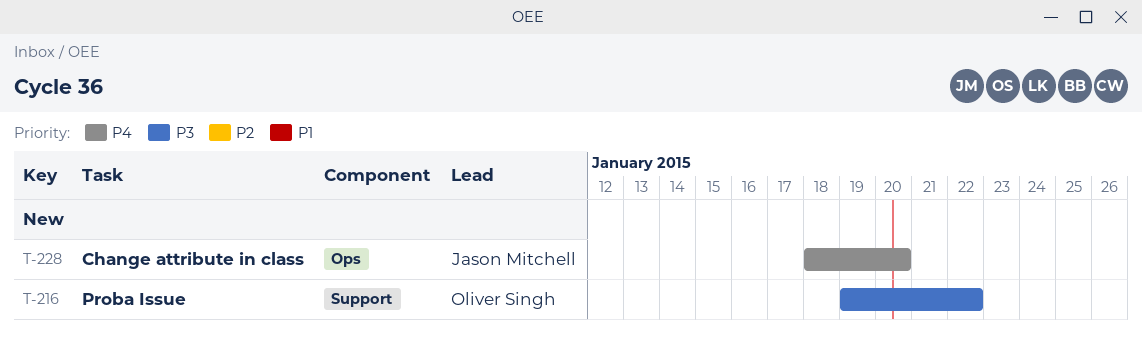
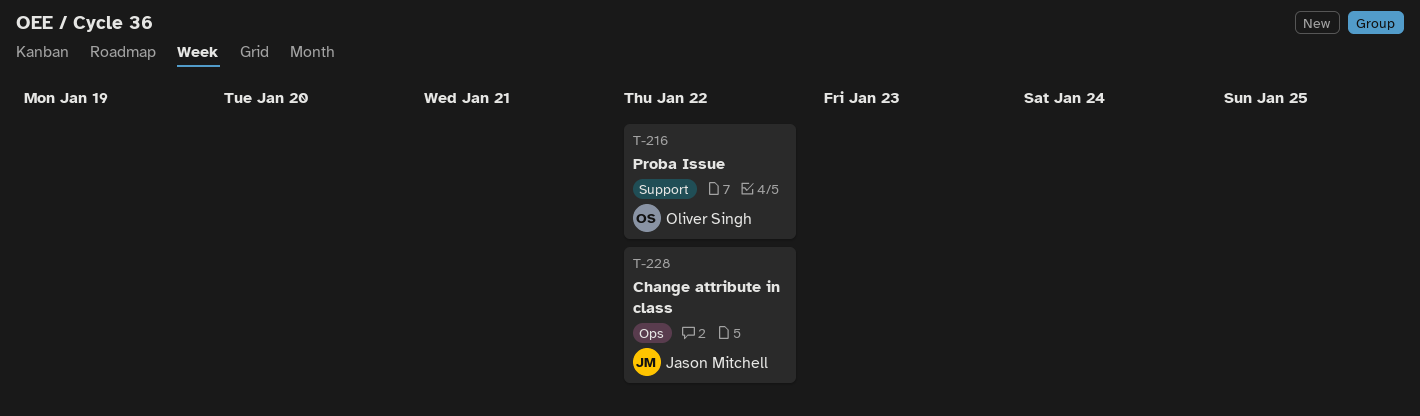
T-228, due: Jan 20 -> Jan 22

